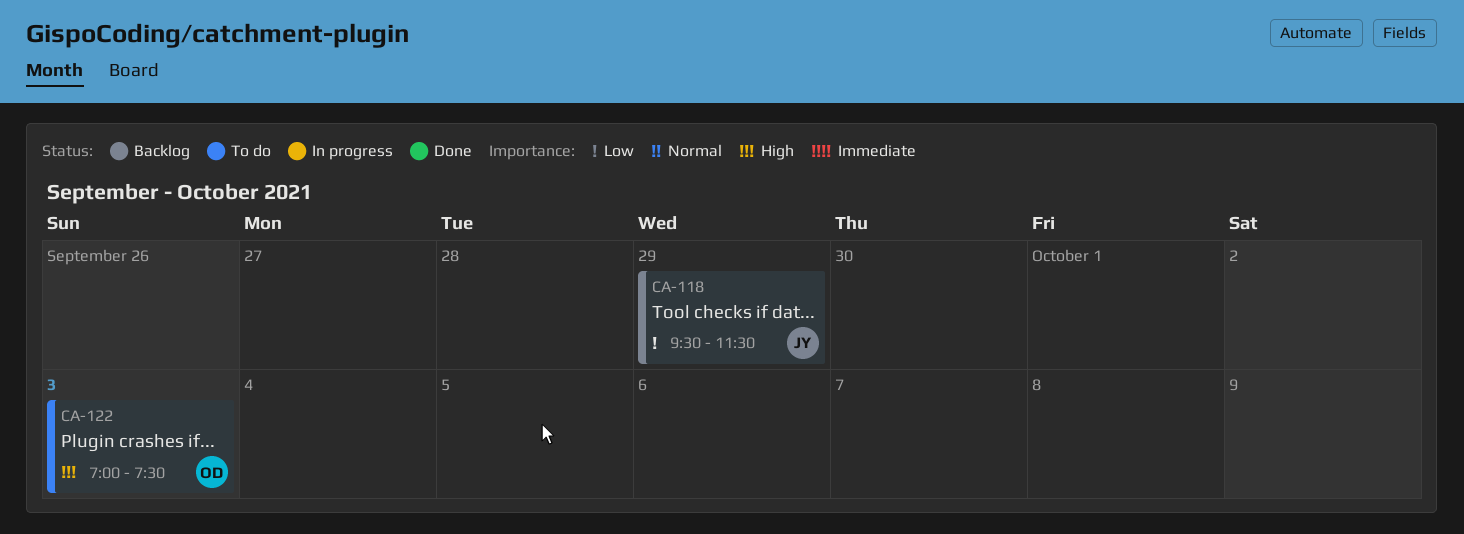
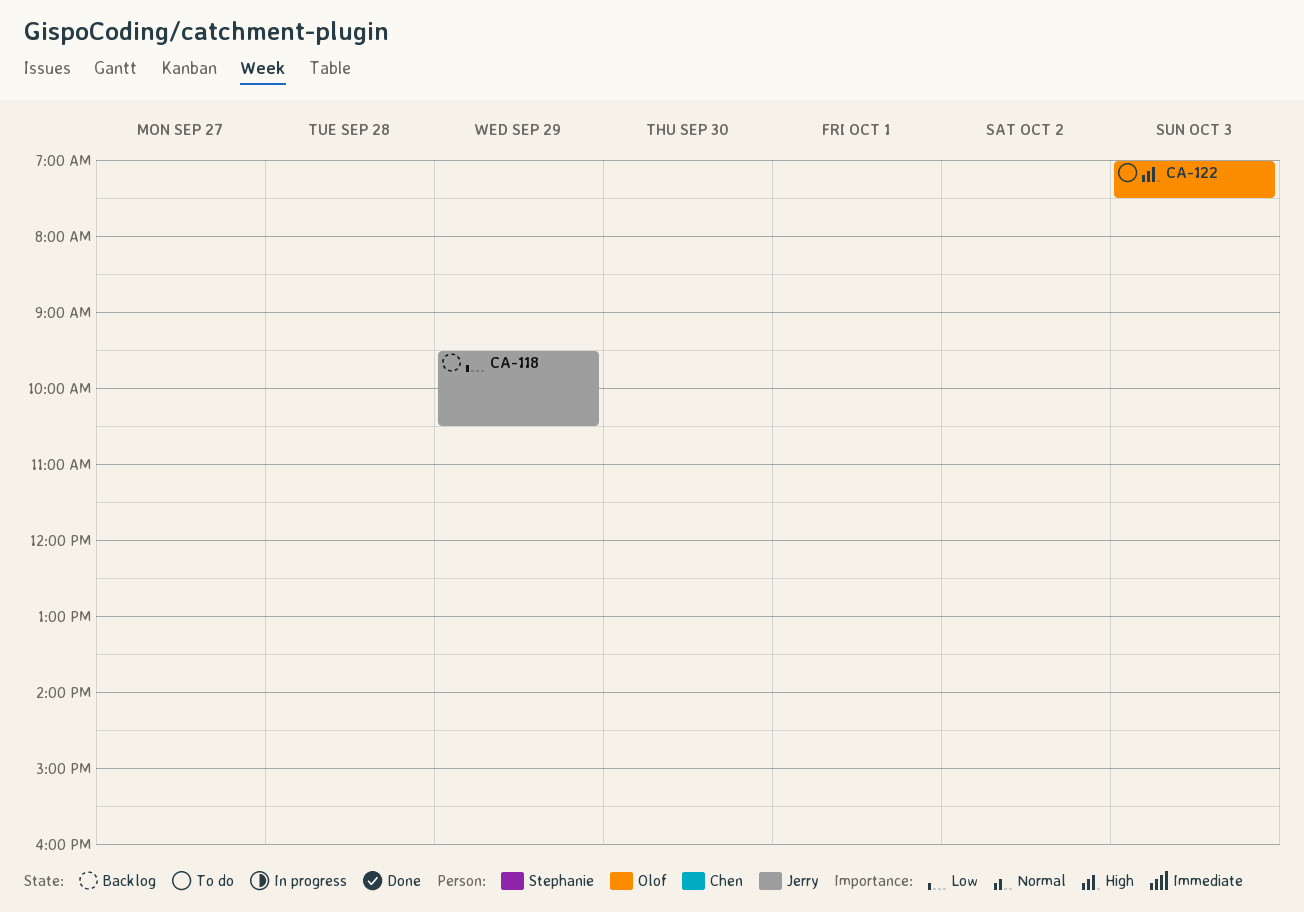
CA-118, ends: 11:30 -> 10:30

